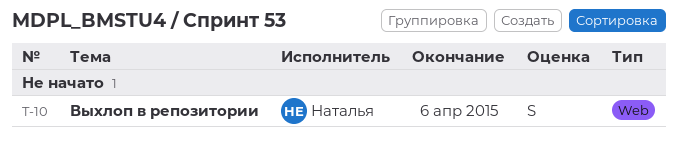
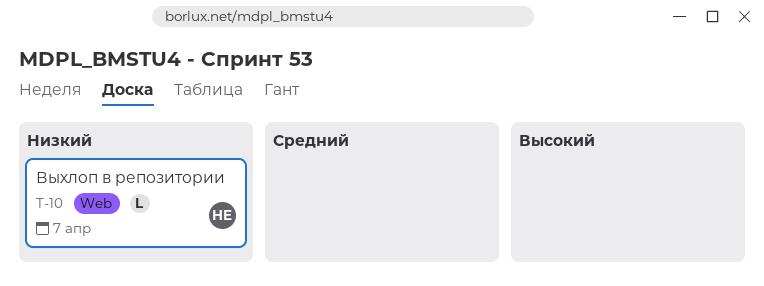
T-10, estimate: S -> L
T-10, due: Apr 6 -> Apr 7

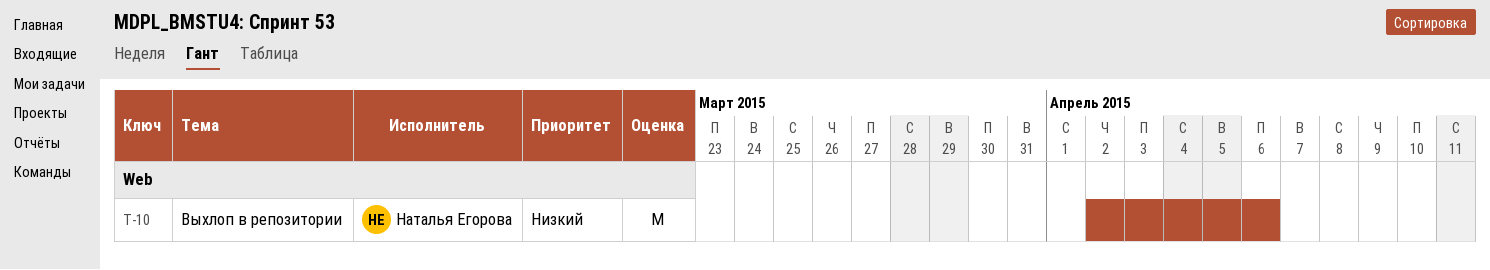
T-10, estimate: L -> M
T-10, due: Apr 7 -> Apr 6

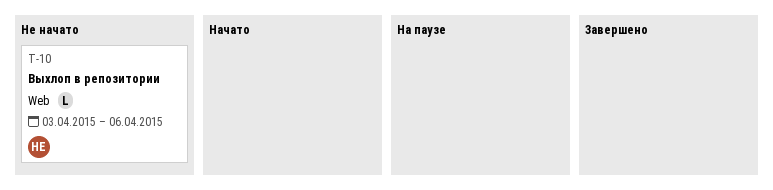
T-10, estimate: M -> L
T-10, start: Apr 2 -> Apr 3

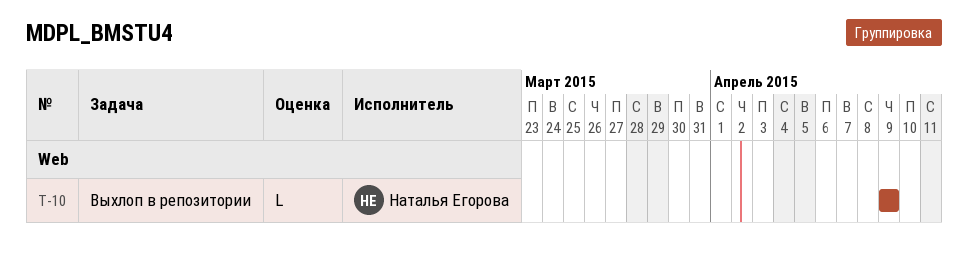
T-10, start: Apr 3 -> Apr 9
T-10, due: Apr 6 -> Apr 9

